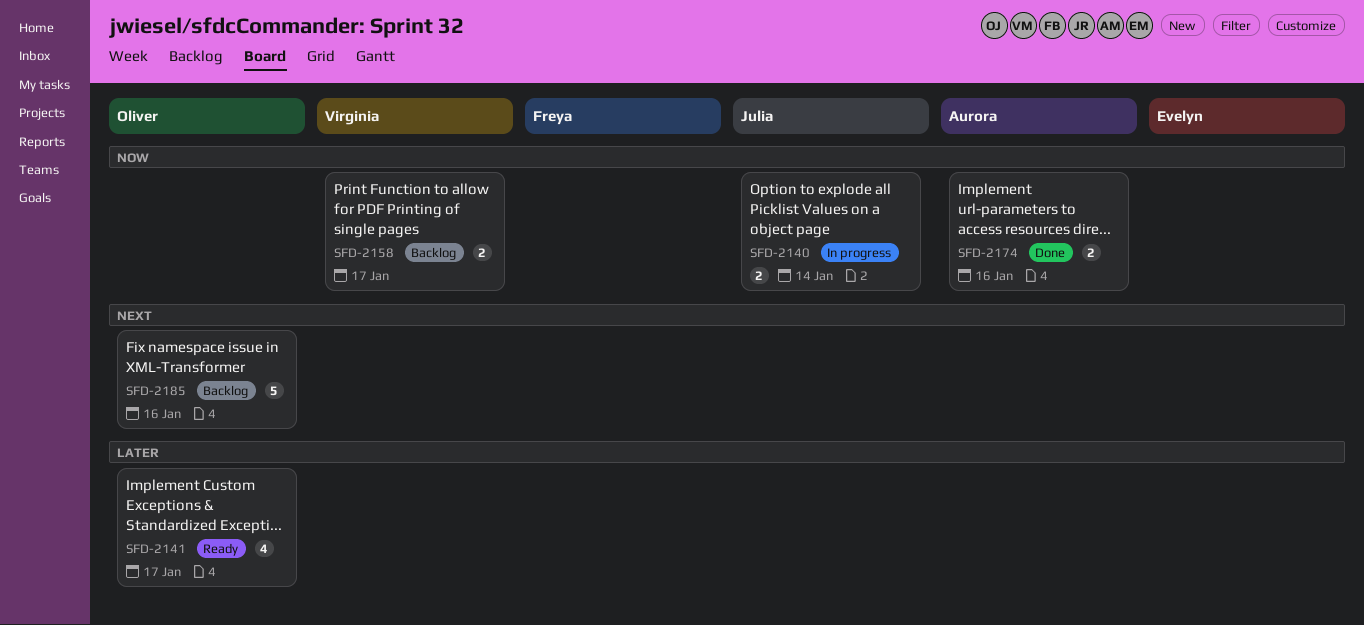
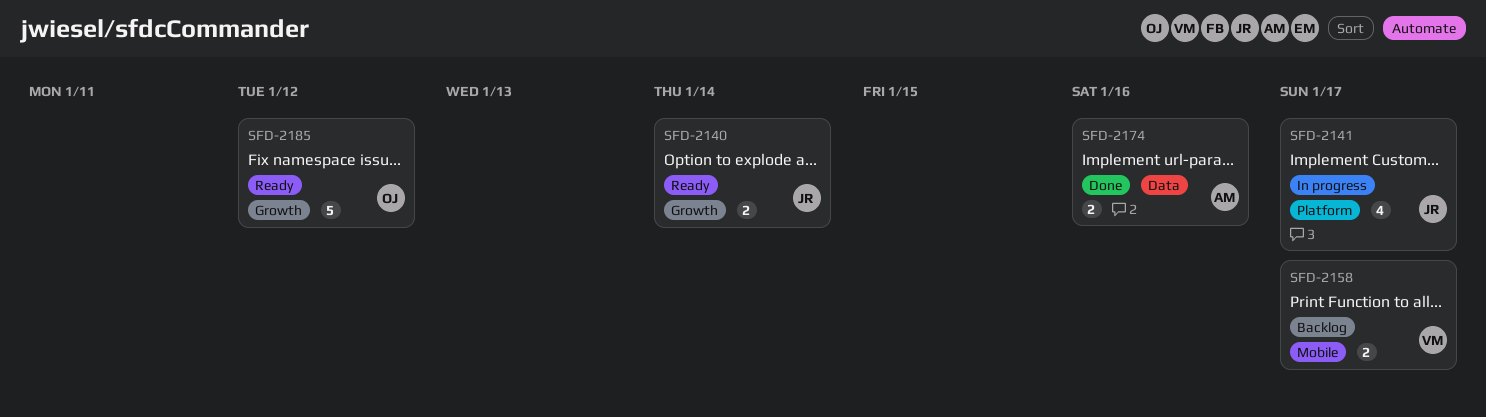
SFD-2140, status: In progress -> Ready
SFD-2141, status: Ready -> In progress
SFD-2141, owner: Oliver -> Julia
SFD-2185, status: Backlog -> Ready
SFD-2185, due: Jan 16 -> Jan 12

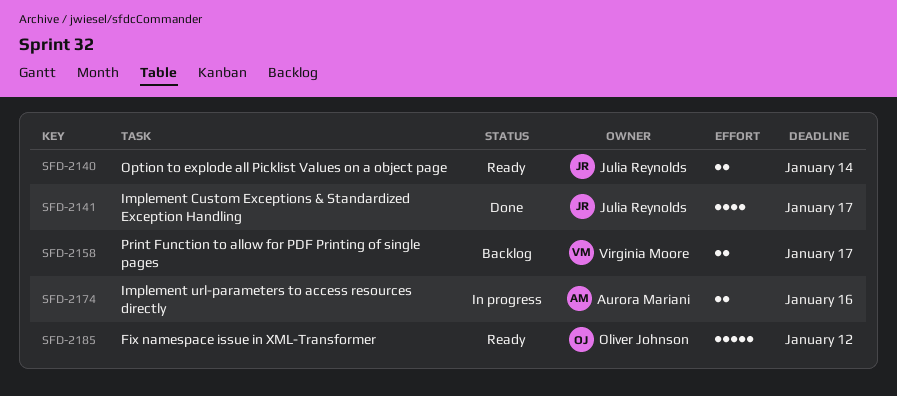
SFD-2141, status: In progress -> Done
SFD-2174, status: Done -> In progress

